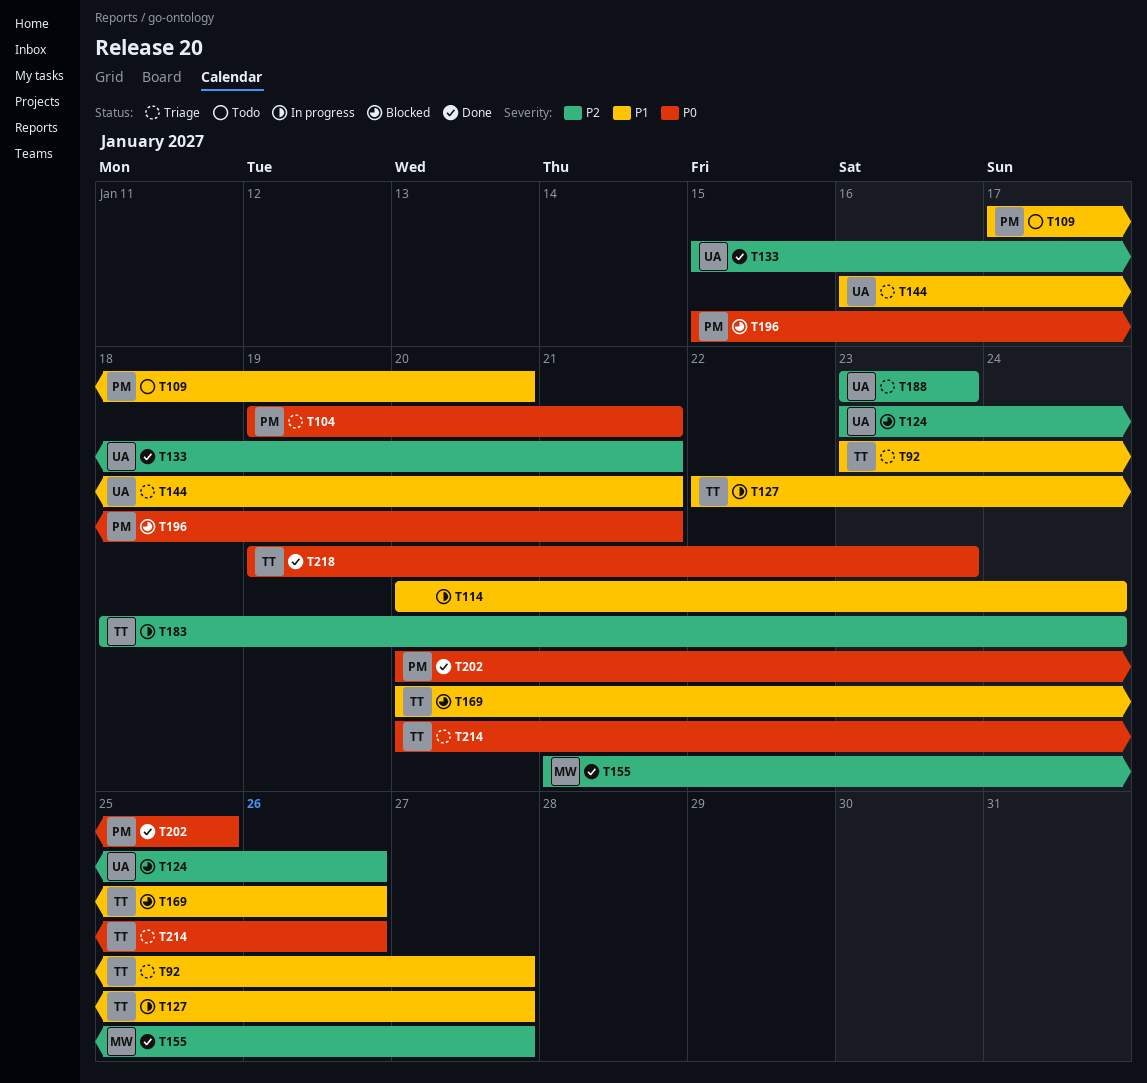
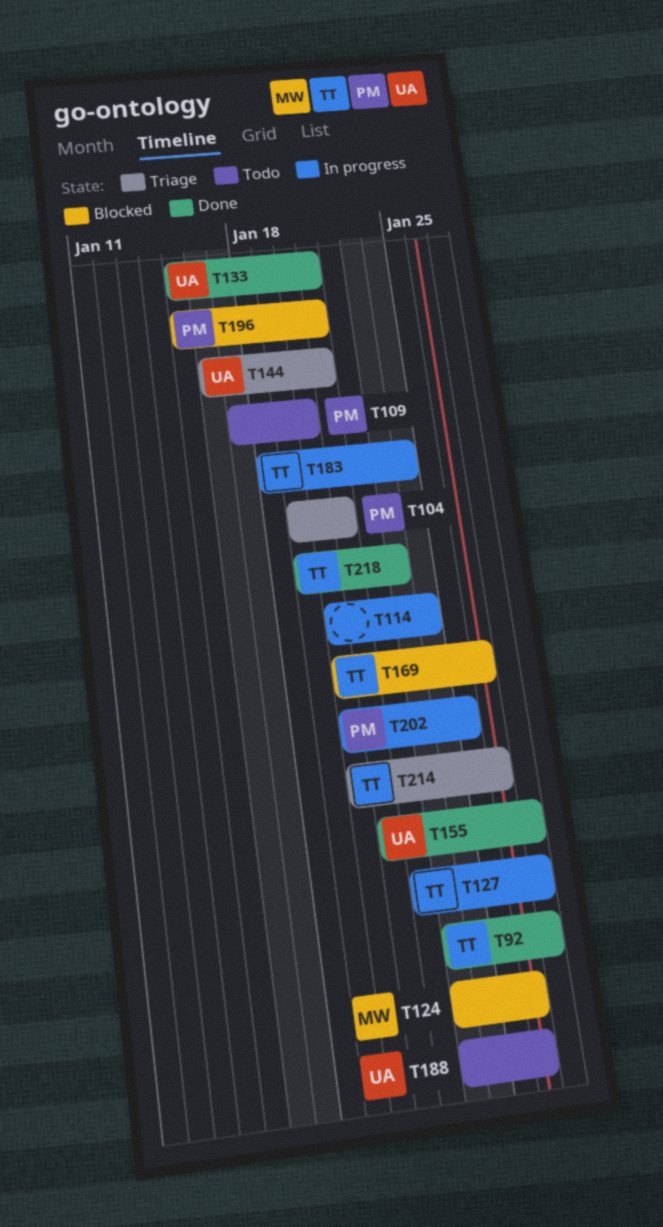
T92, status: Triage -> Done
T124, owner: UA -> MW
T155, owner: MW -> UA
T188, status: Triage -> Todo
T188, due: Jan 23 -> Jan 26
T202, status: Done -> In progress

